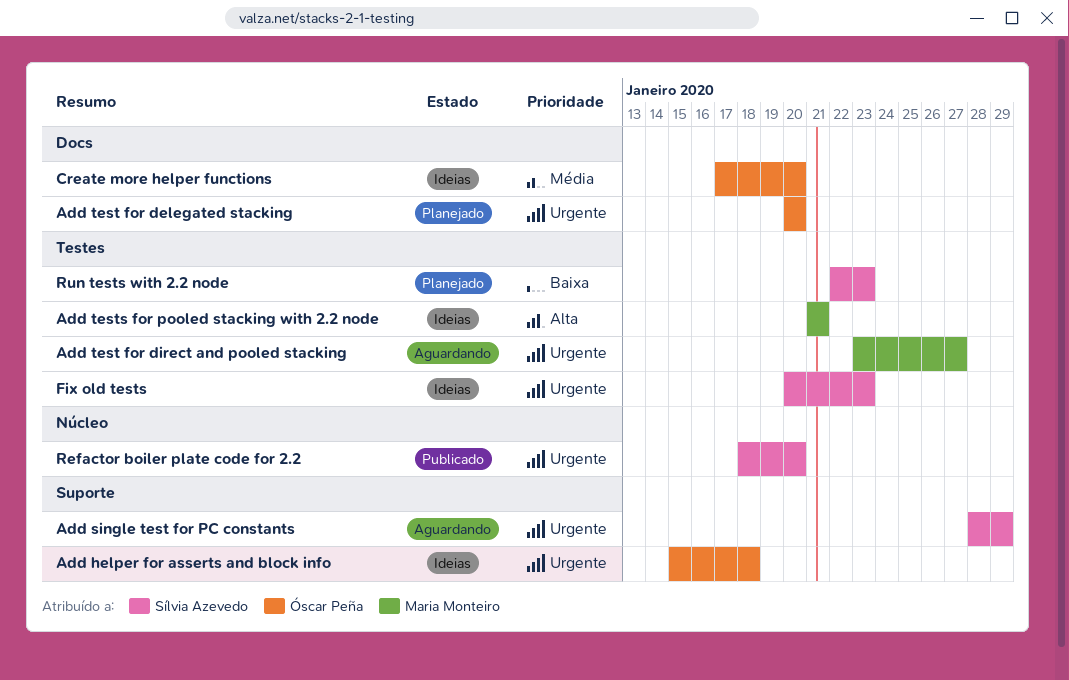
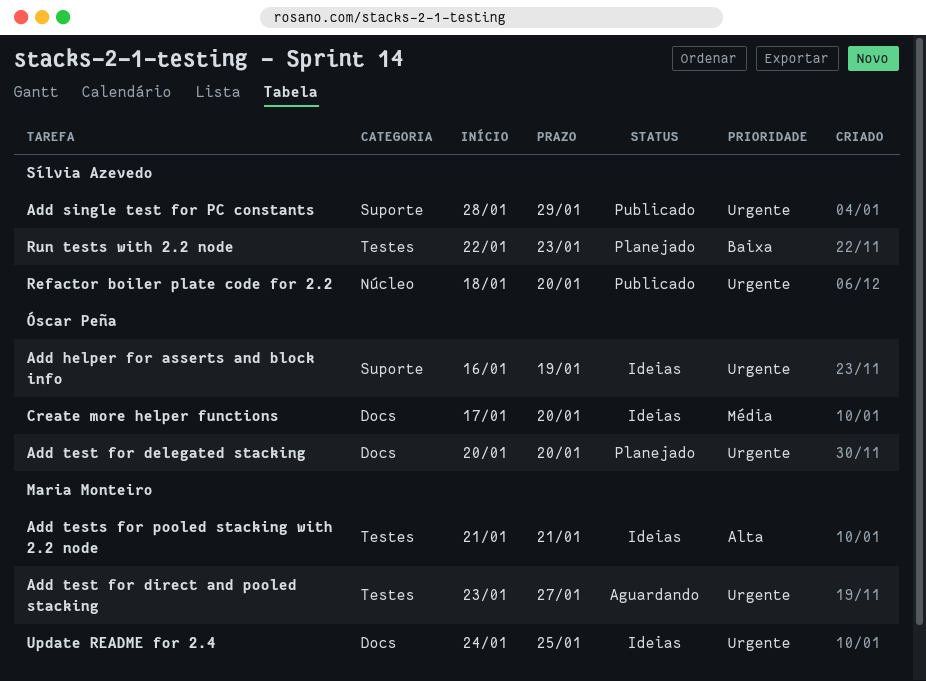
Add helper for asserts and block info, start: Jan 15 -> Jan 16
Add helper for asserts and block info, due: Jan 18 -> Jan 19
Add single test for PC constants, status: Aguardando -> Publicado
Fix old tests: present -> none
Update README for 2.4: none -> present

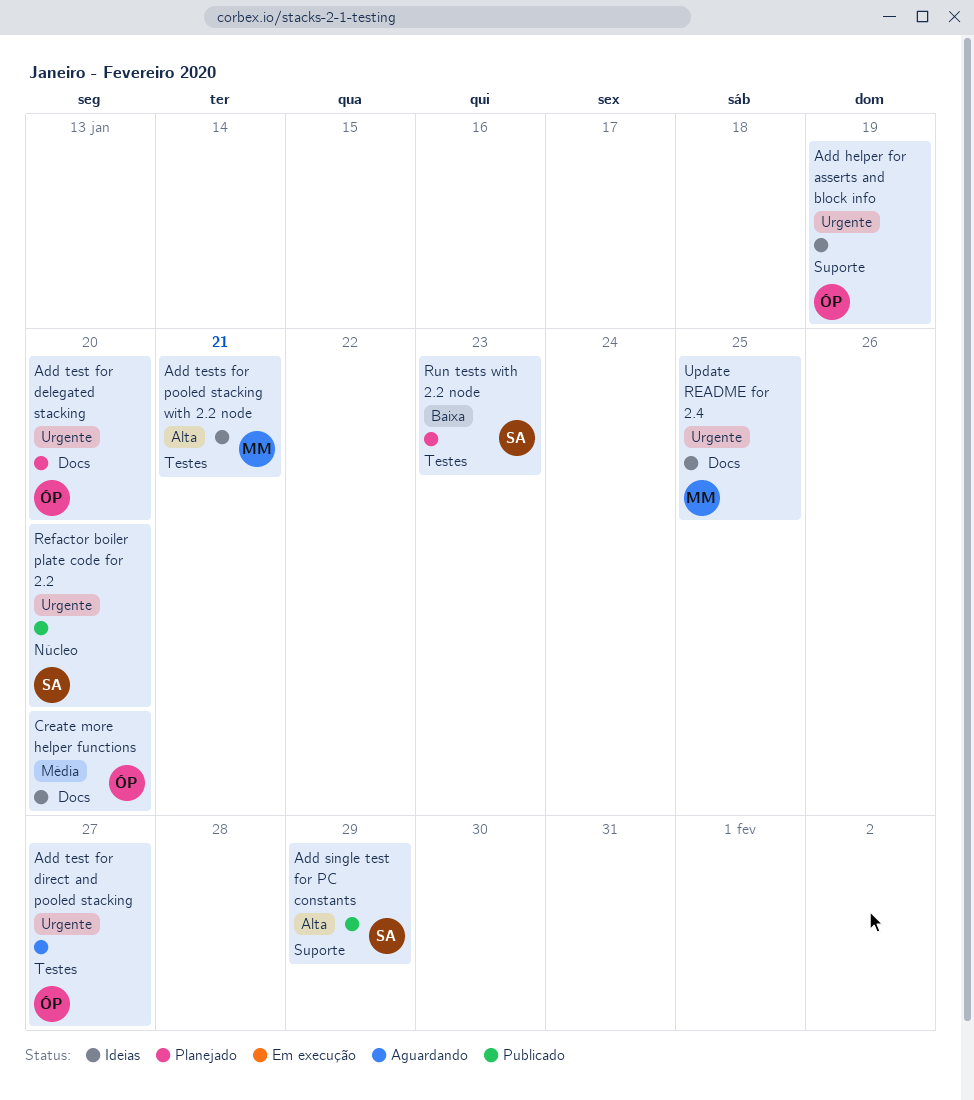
Add single test for PC constants, priority: Urgente -> Alta
Add test for direct and pooled stacking, owner: Maria Monteiro -> Óscar Peña

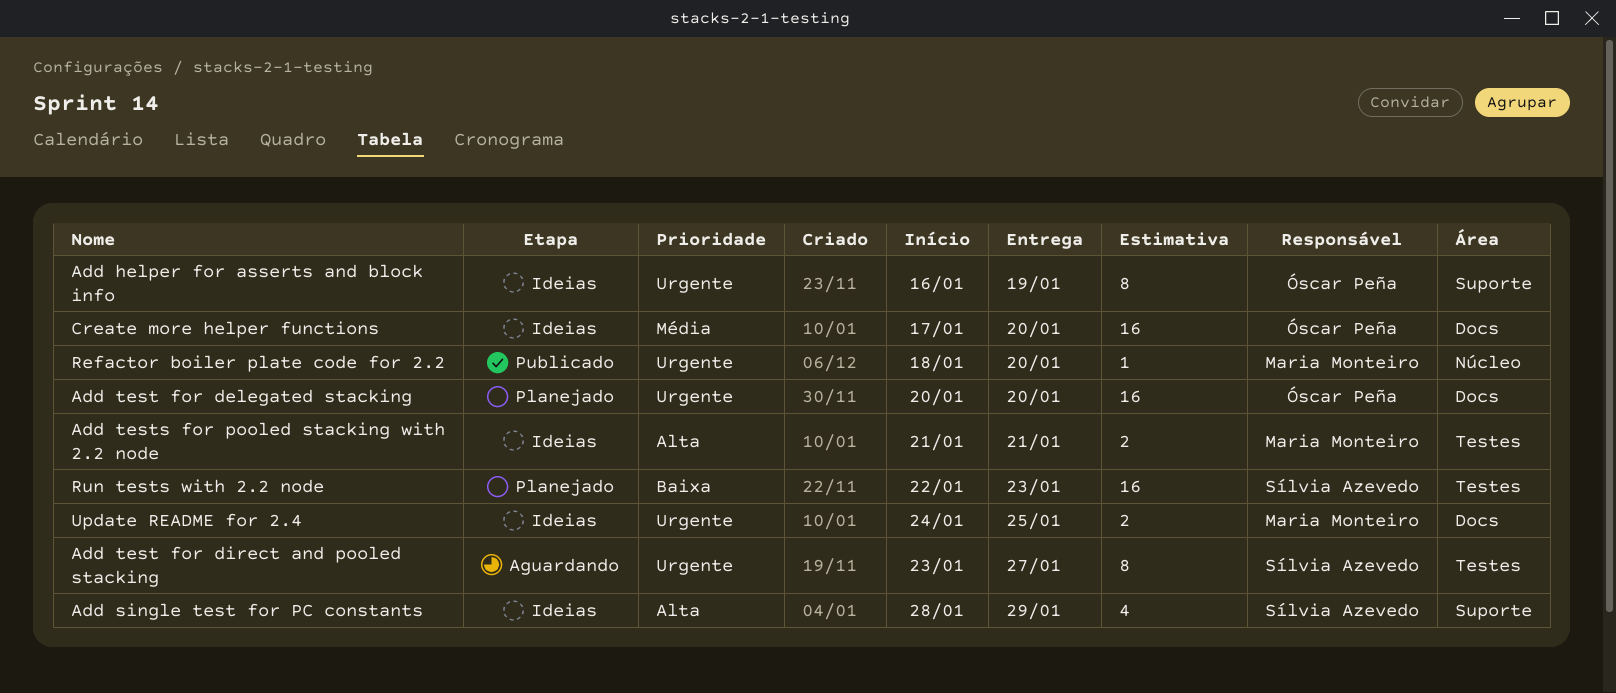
Add single test for PC constants, status: Publicado -> Ideias
Add test for direct and pooled stacking, owner: Óscar Peña -> Sílvia Azevedo
Refactor boiler plate code for 2.2, owner: Sílvia Azevedo -> Maria Monteiro

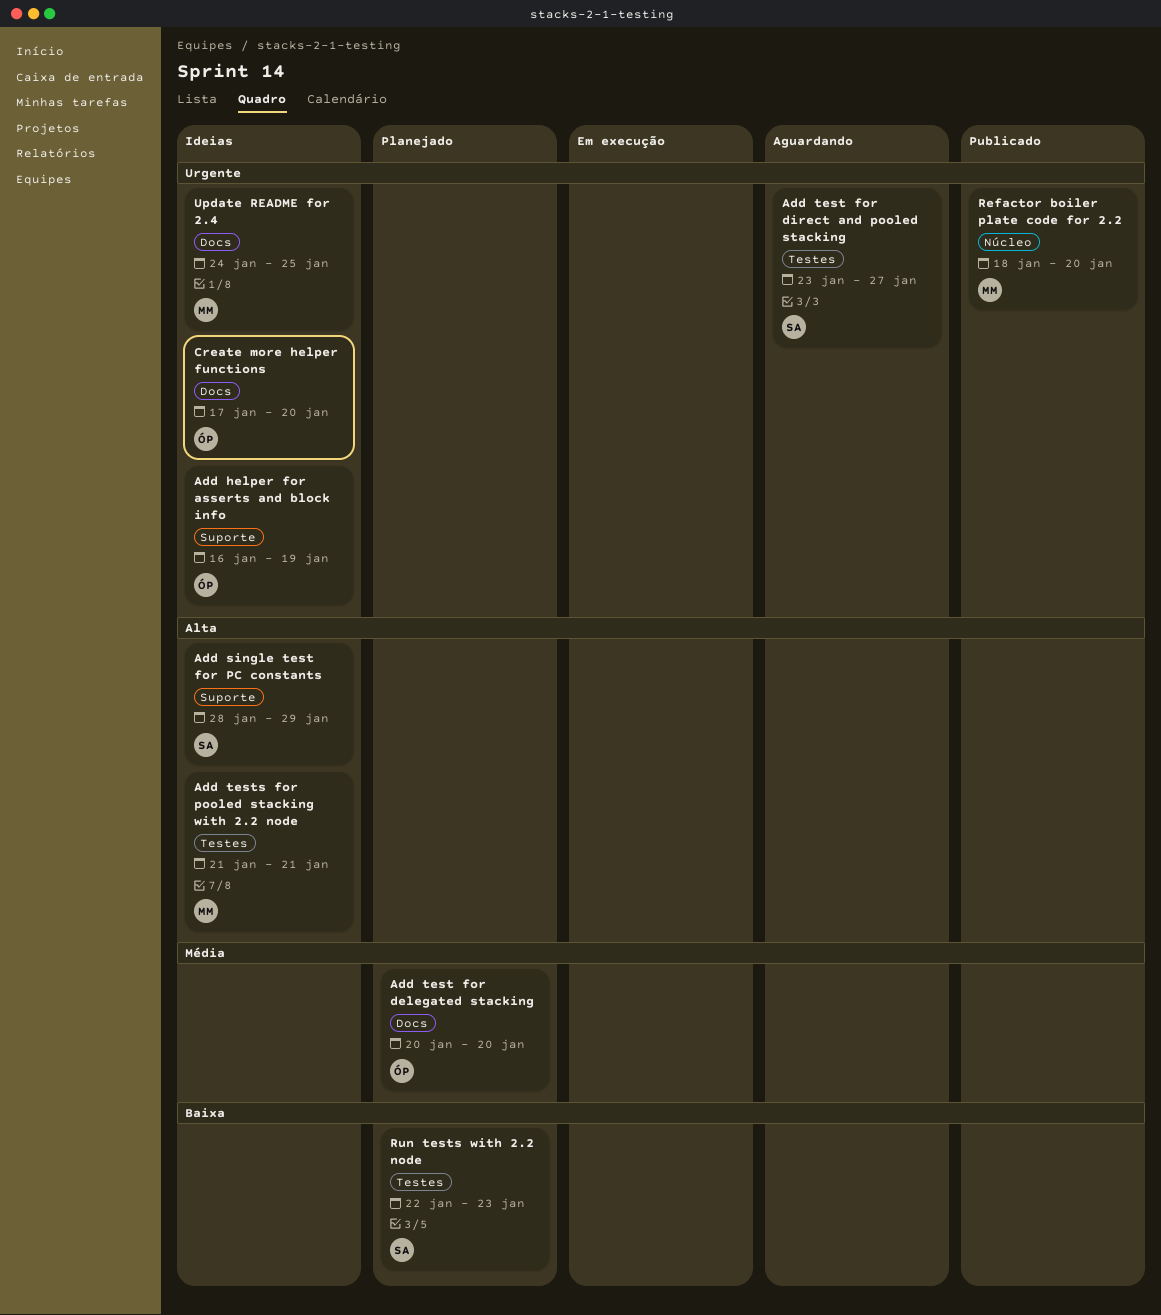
Add test for delegated stacking, priority: Urgente -> Média
Create more helper functions, priority: Média -> Urgente

